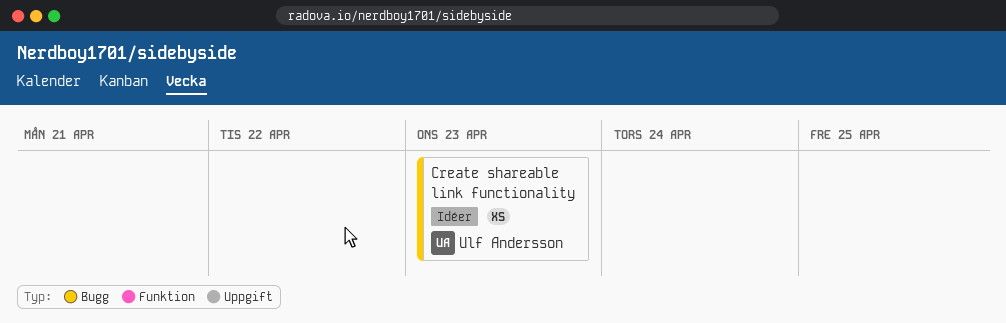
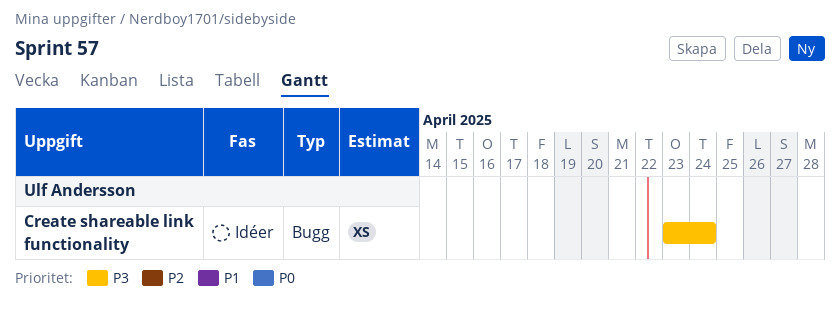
Create shareable link functionality, due: Apr 23 -> Apr 24

